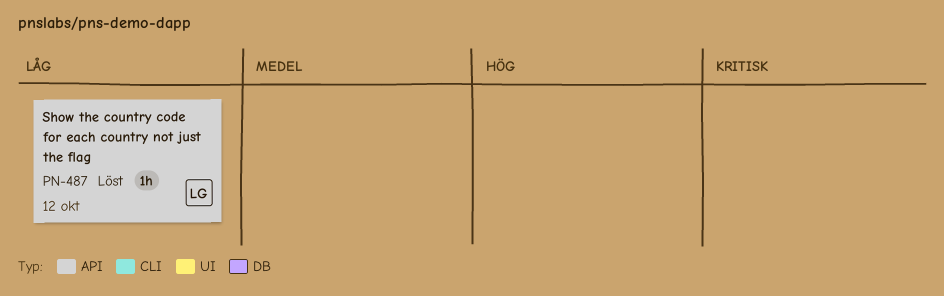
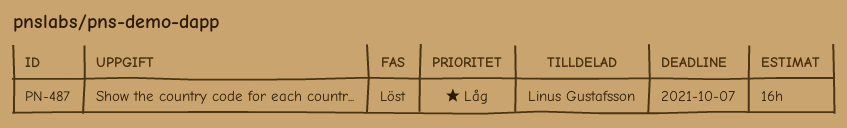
PN-487, estimate: 1h -> 16h
PN-487, due: Oct 12 -> Oct 7

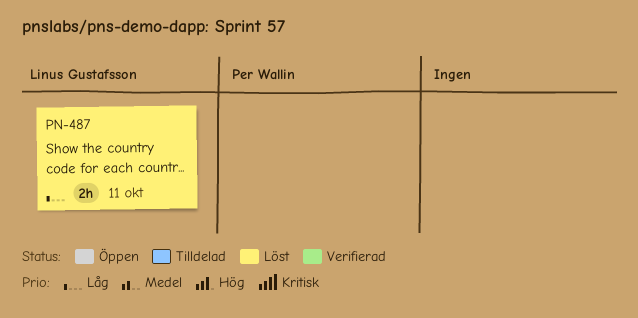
PN-487, estimate: 16h -> 2h
PN-487, due: Oct 7 -> Oct 11

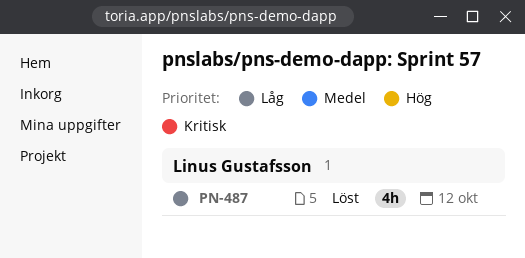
PN-487, estimate: 2h -> 4h
PN-487, due: Oct 11 -> Oct 12

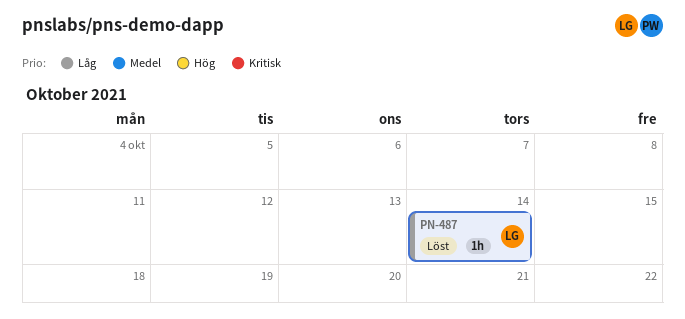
PN-487, estimate: 4h -> 1h
PN-487, due: Oct 12 -> Oct 14

